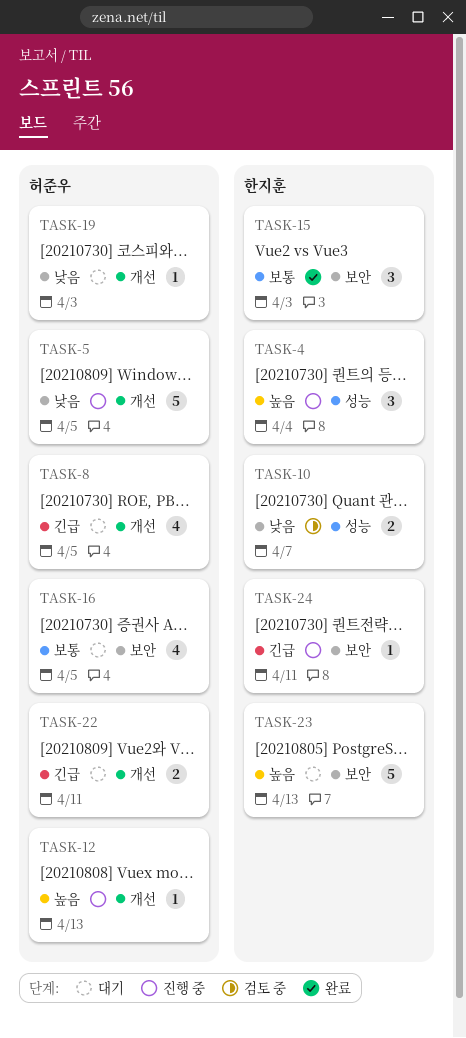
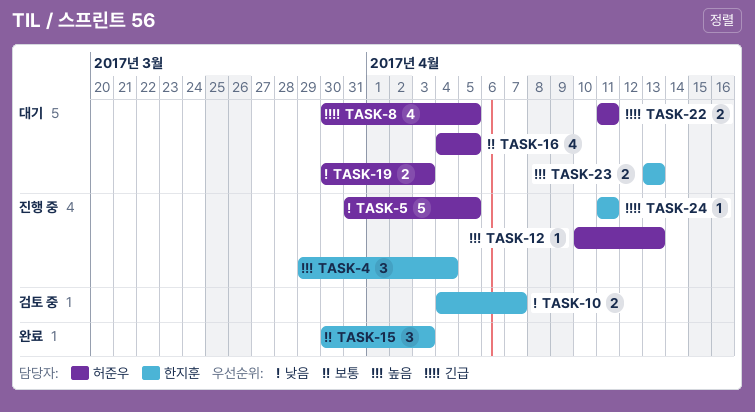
TASK-19, estimate: 1 -> 2
TASK-23, estimate: 5 -> 2

